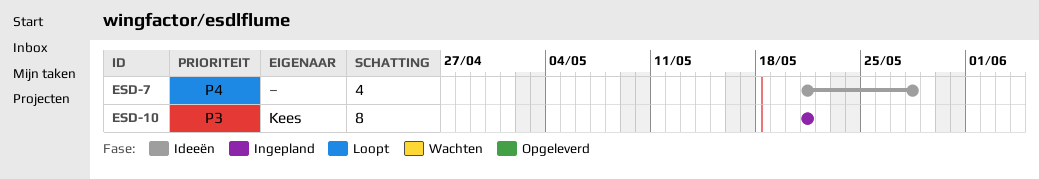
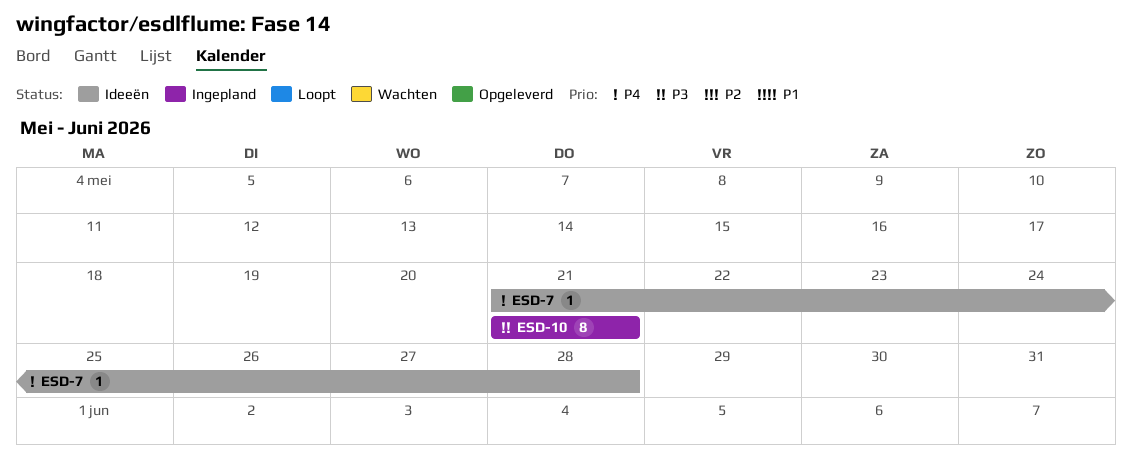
ESD-7, estimate: 4 -> 1

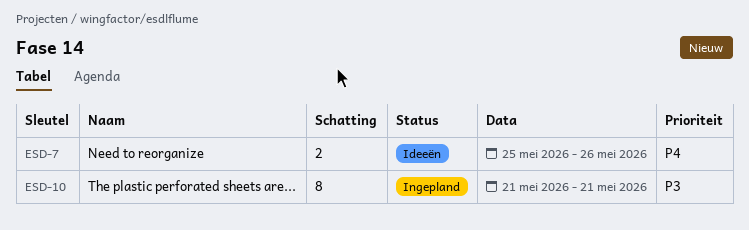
ESD-7, estimate: 1 -> 2
ESD-7, start: May 21 -> May 25
ESD-7, due: May 28 -> May 26

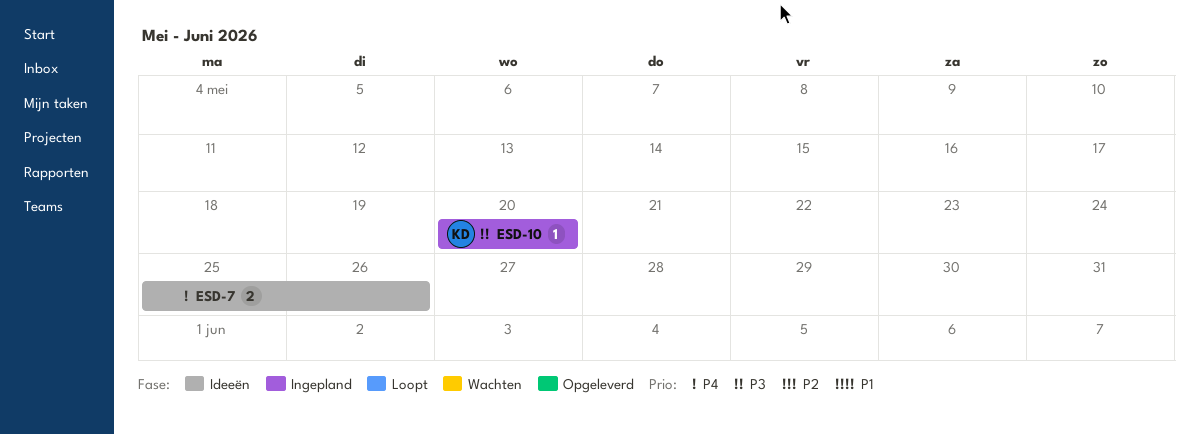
ESD-10, estimate: 8 -> 1
ESD-10, start: May 21 -> May 20
ESD-10, due: May 21 -> May 20

